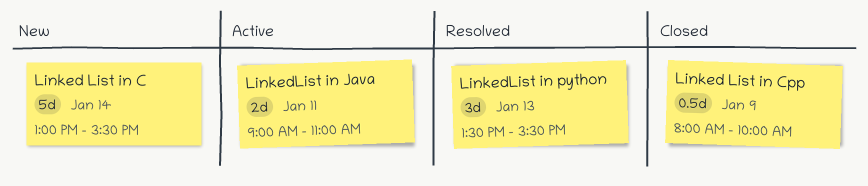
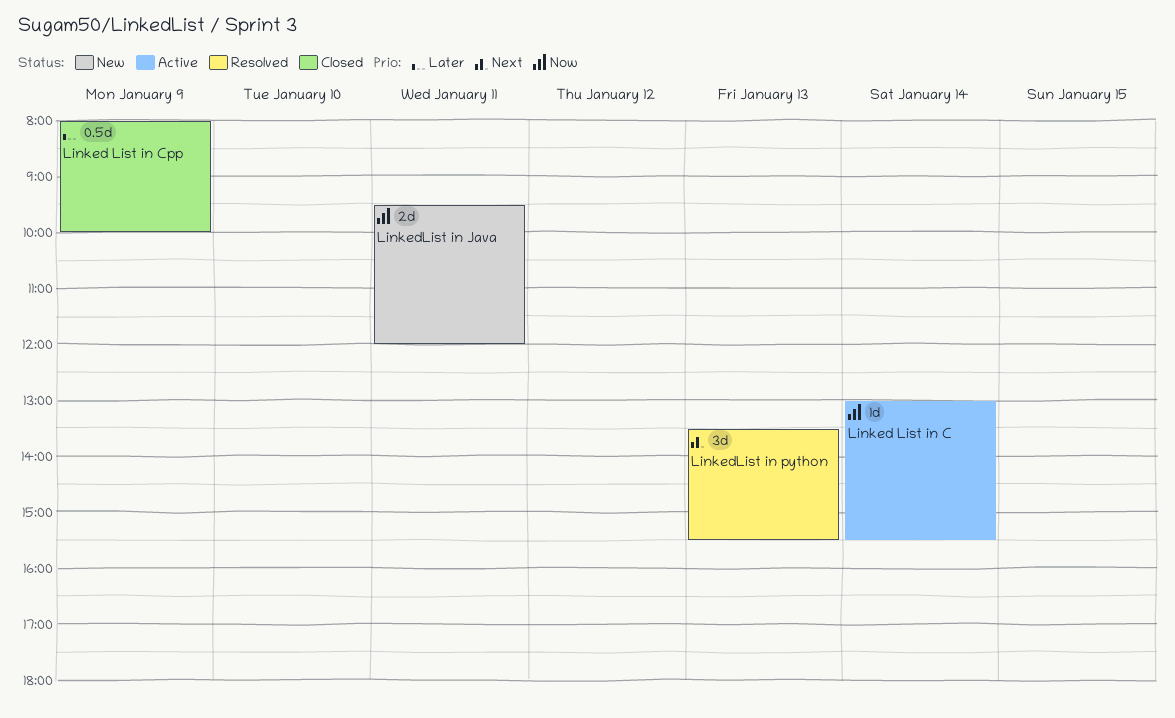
Linked List in C, status: New -> Active
Linked List in C, estimate: 5d -> 1d
LinkedList in Java, status: Active -> New
LinkedList in Java, begins: 09:00 -> 09:30
LinkedList in Java, ends: 11:00 -> 12:00

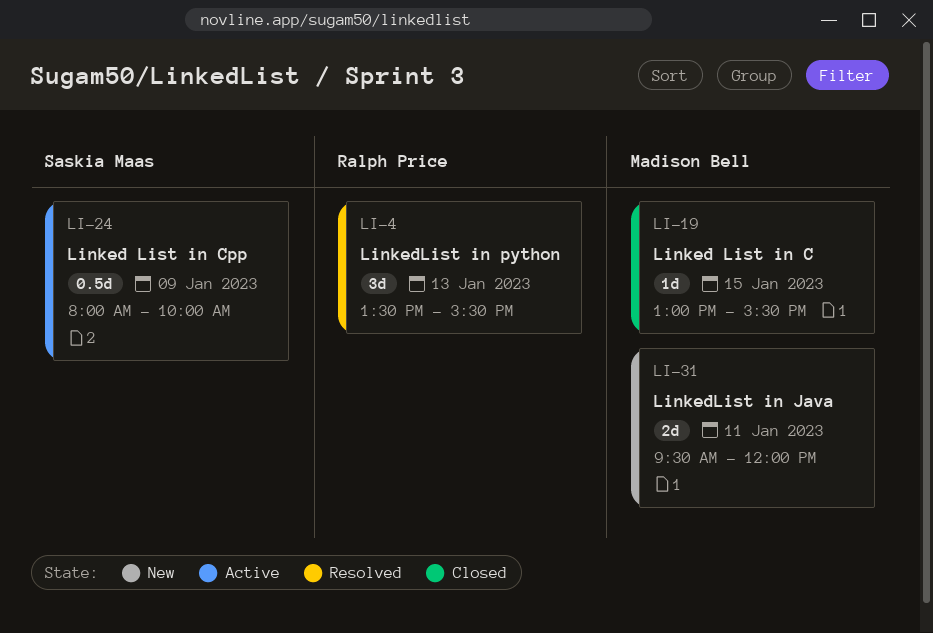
Linked List in C, status: Active -> Closed
Linked List in C, day: Jan 14 -> Jan 15
Linked List in Cpp, status: Closed -> Active

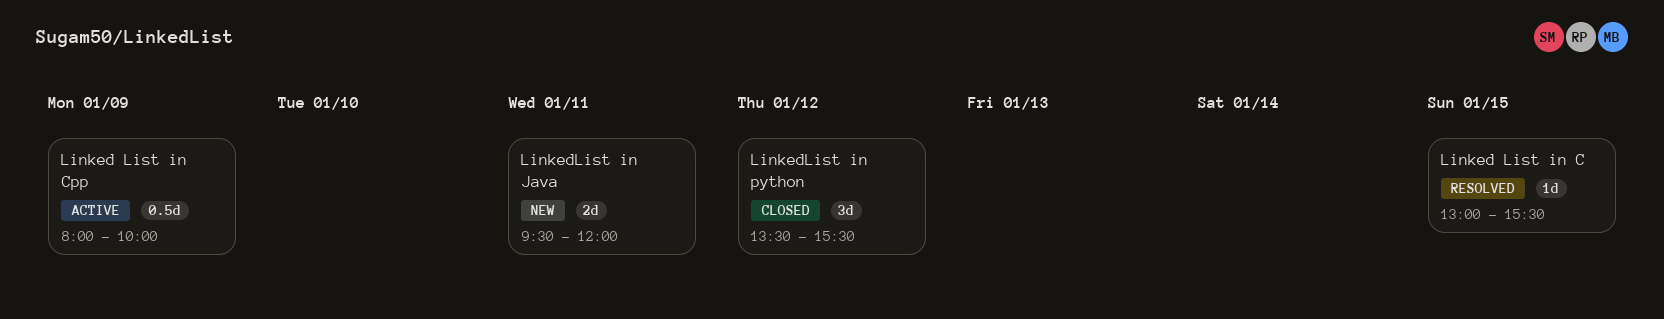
Linked List in C, status: Closed -> Resolved
LinkedList in python, status: Resolved -> Closed
LinkedList in python, day: Jan 13 -> Jan 12

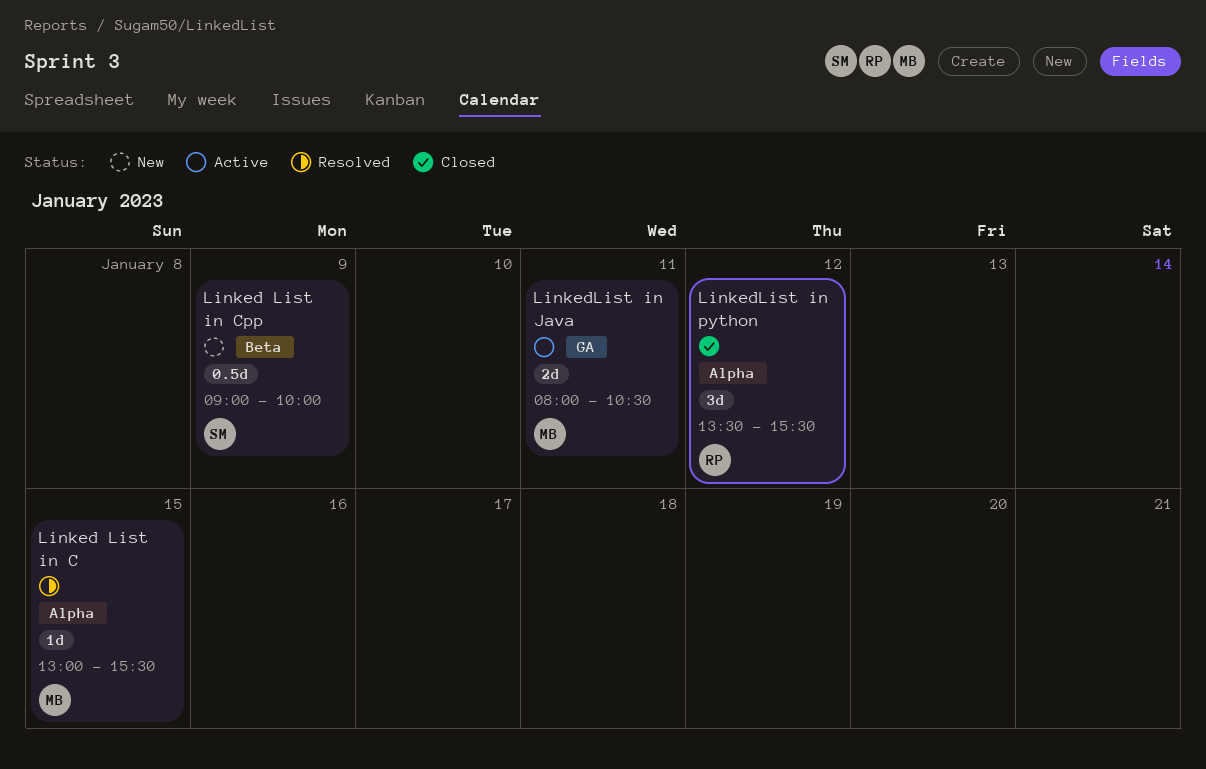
Linked List in Cpp, status: Active -> New
Linked List in Cpp, begins: 08:00 -> 09:00
LinkedList in Java, status: New -> Active
LinkedList in Java, begins: 09:30 -> 08:00
LinkedList in Java, ends: 12:00 -> 10:30

